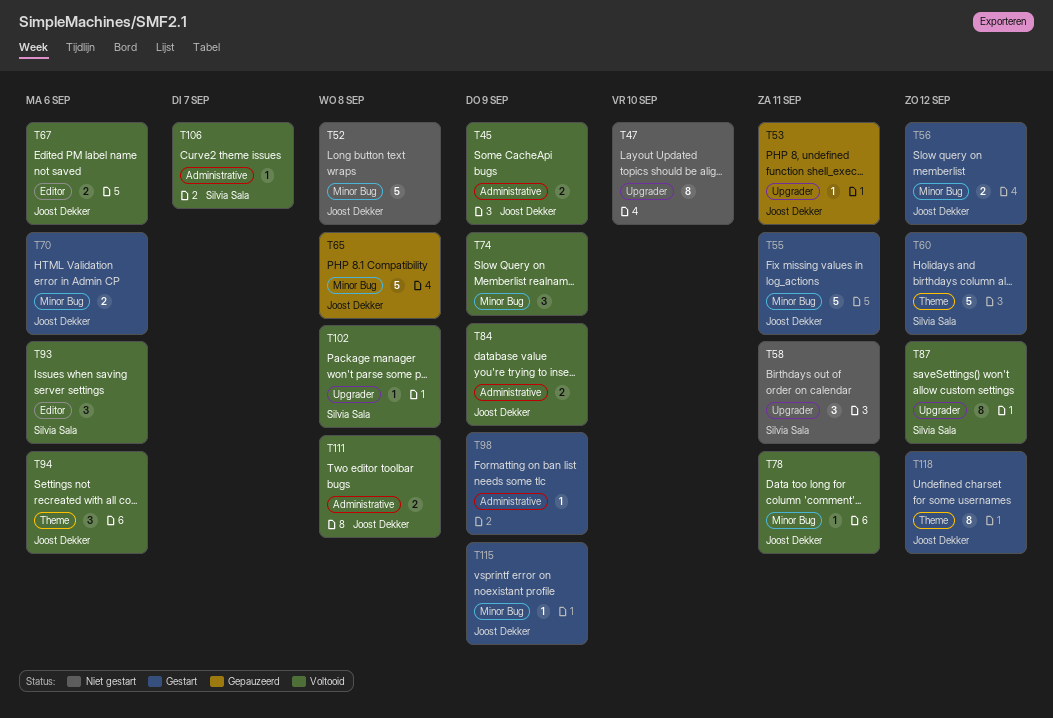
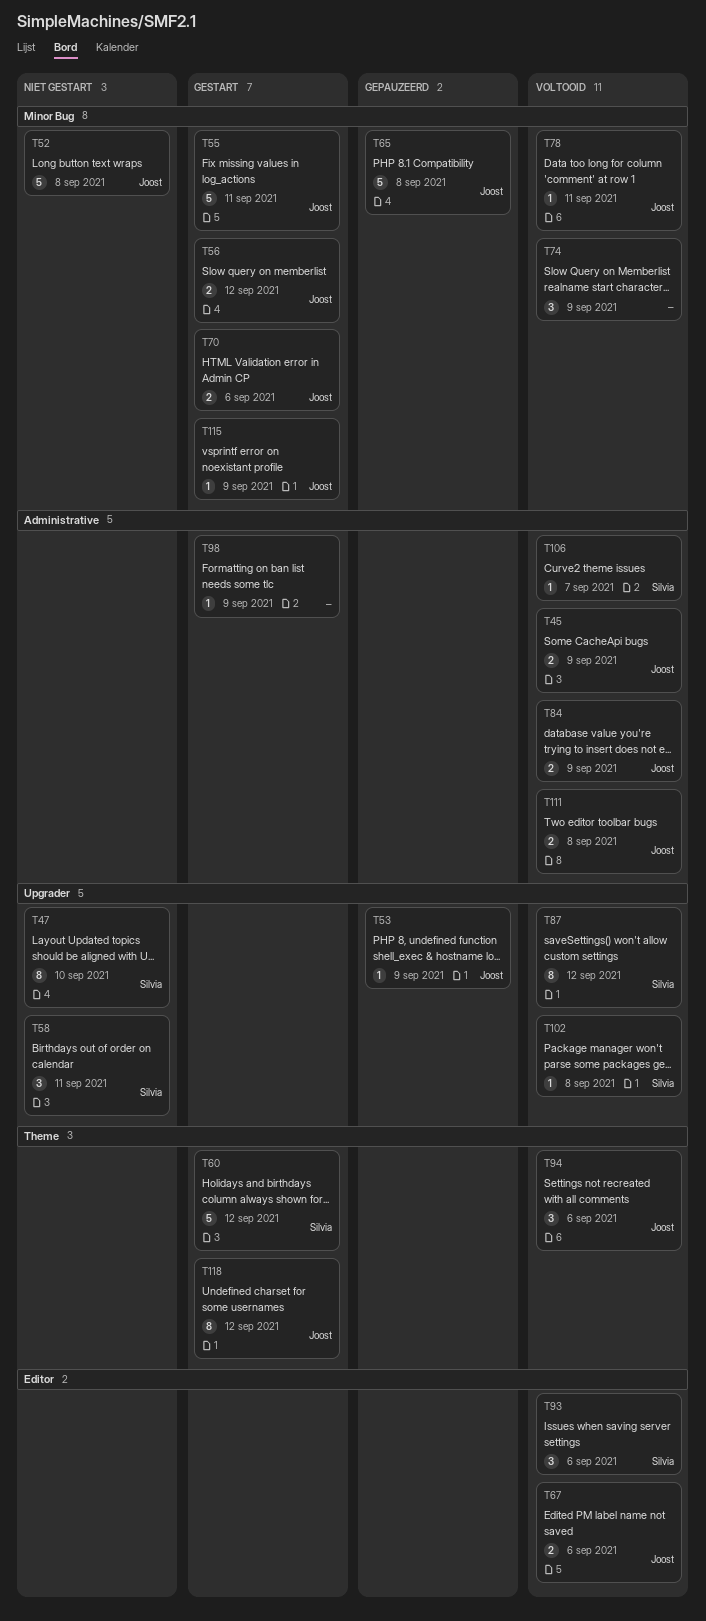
T47, owner: none -> Silvia Sala
T53, due: Sep 11 -> Sep 9

